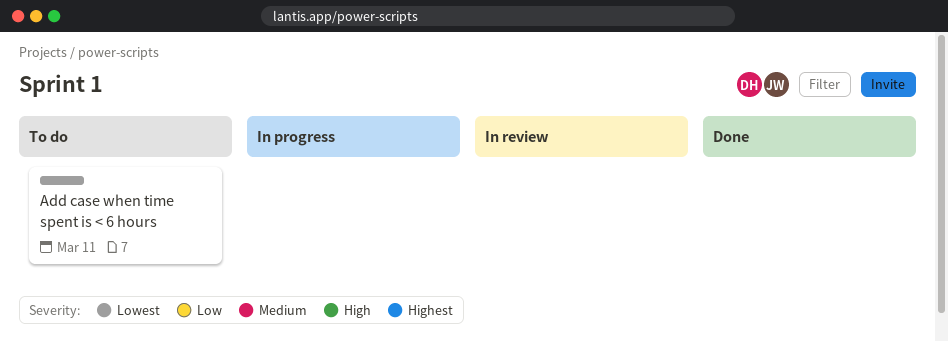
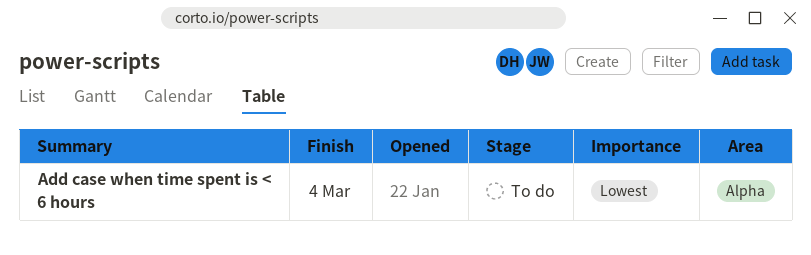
Add case when time spent is < 6 hours, due: Mar 11 -> Mar 4

